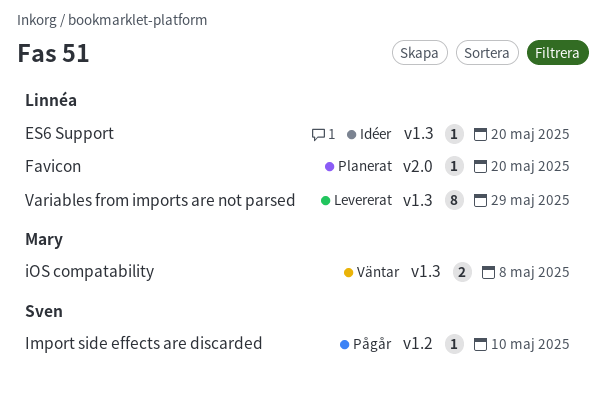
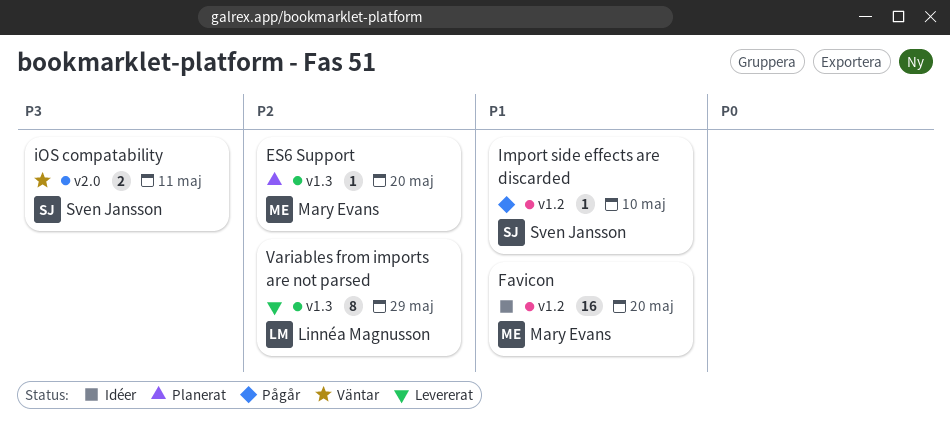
ES6 Support, status: Idéer -> Planerat
ES6 Support, owner: Linnéa Magnusson -> Mary Evans
Favicon, status: Planerat -> Idéer
Favicon, owner: Linnéa Magnusson -> Mary Evans
Favicon, label: v2.0 -> v1.2
Favicon, estimate: 1 -> 16
iOS compatability, owner: Mary Evans -> Sven Jansson
iOS compatability, label: v1.3 -> v2.0
iOS compatability, due: May 8 -> May 11

